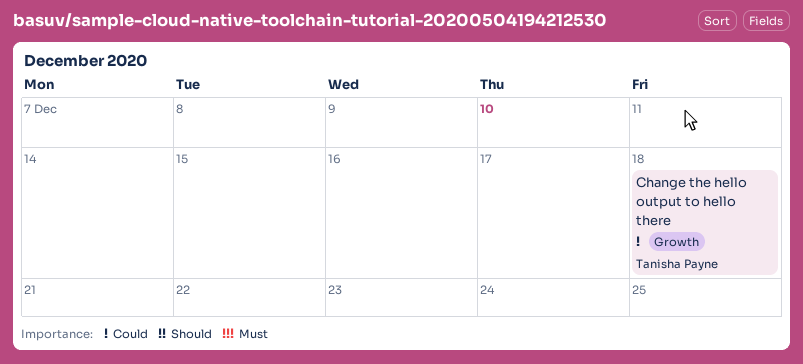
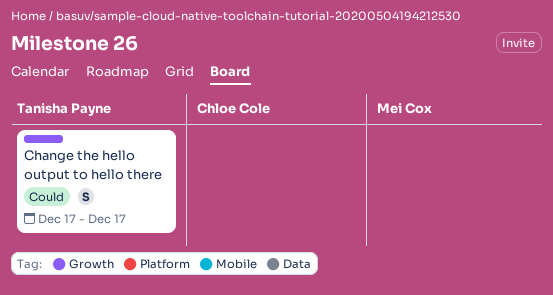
Change the hello output to hello there, due: Dec 18 -> Dec 17

